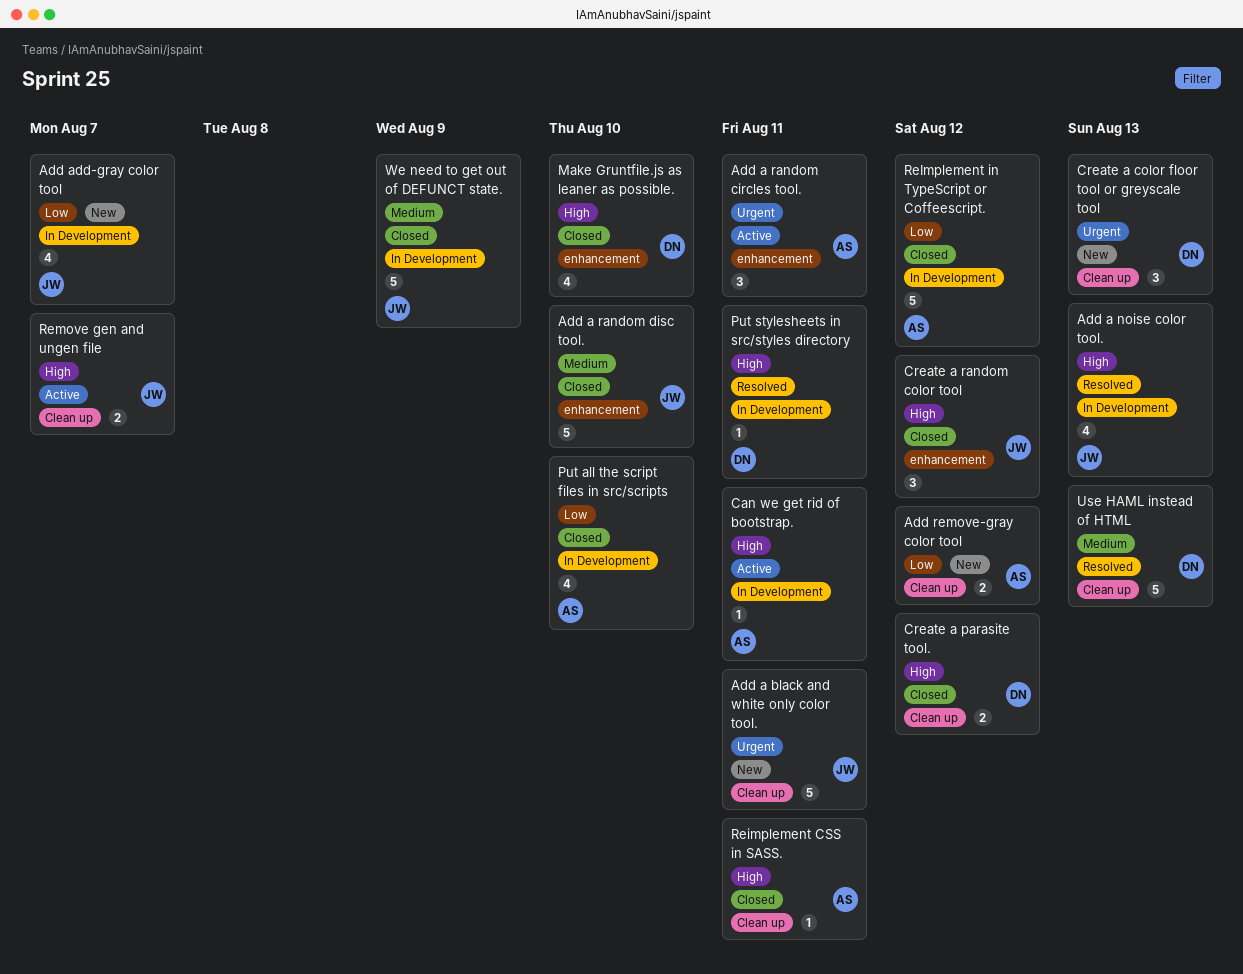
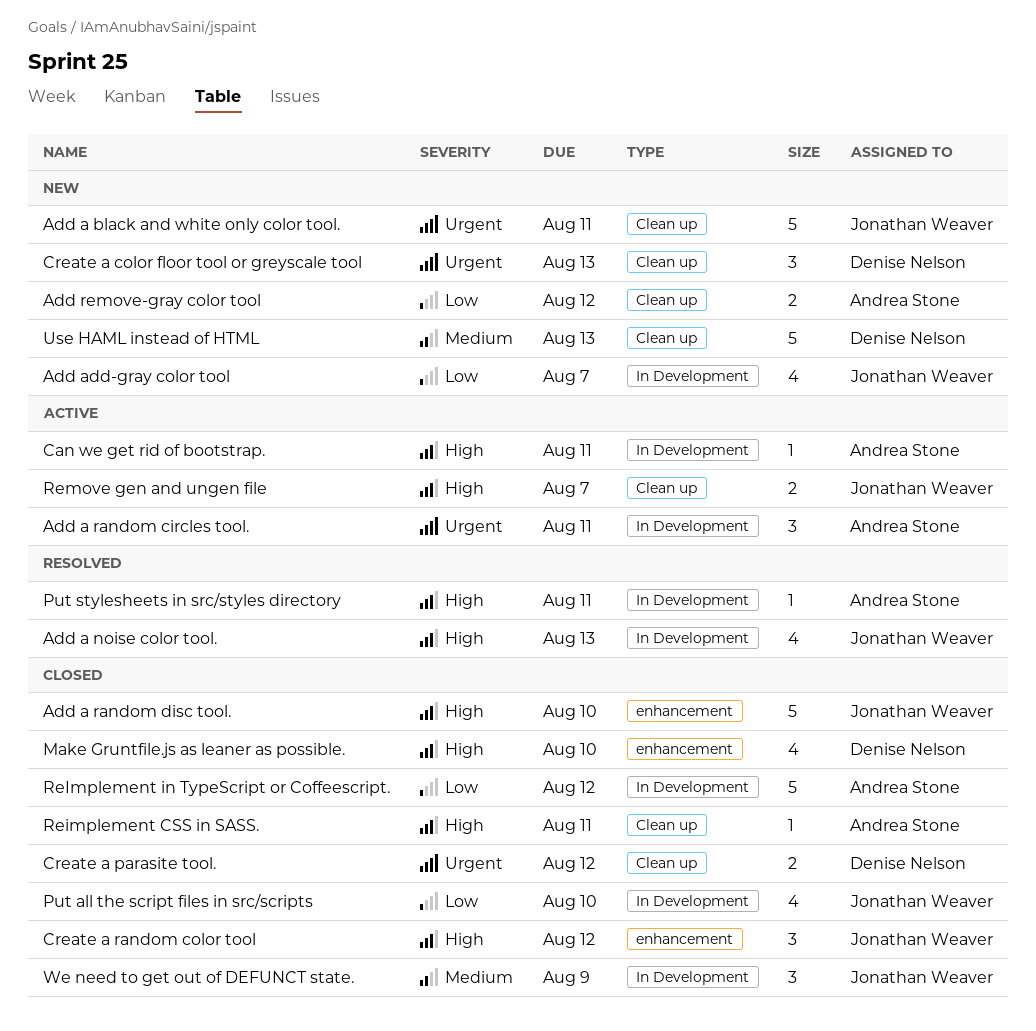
Add a random circles tool., label: enhancement -> In Development
Add a random disc tool., priority: Medium -> High
Create a parasite tool., priority: High -> Urgent
Put all the script files in src/scripts, owner: Andrea Stone -> Jonathan Weaver
Put stylesheets in src/styles directory, owner: Denise Nelson -> Andrea Stone
Use HAML instead of HTML, status: Resolved -> New
We need to get out of DEFUNCT state., estimate: 5 -> 3

